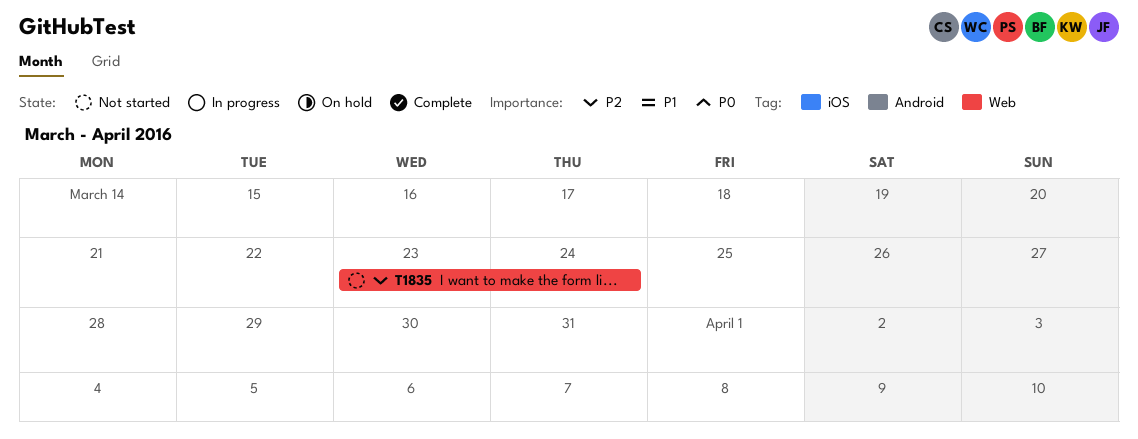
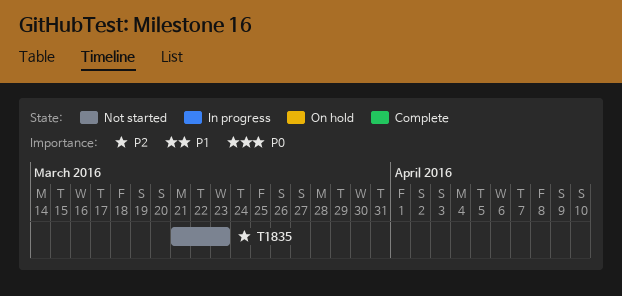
T1835, start: Mar 23 -> Mar 21
T1835, due: Mar 24 -> Mar 23

